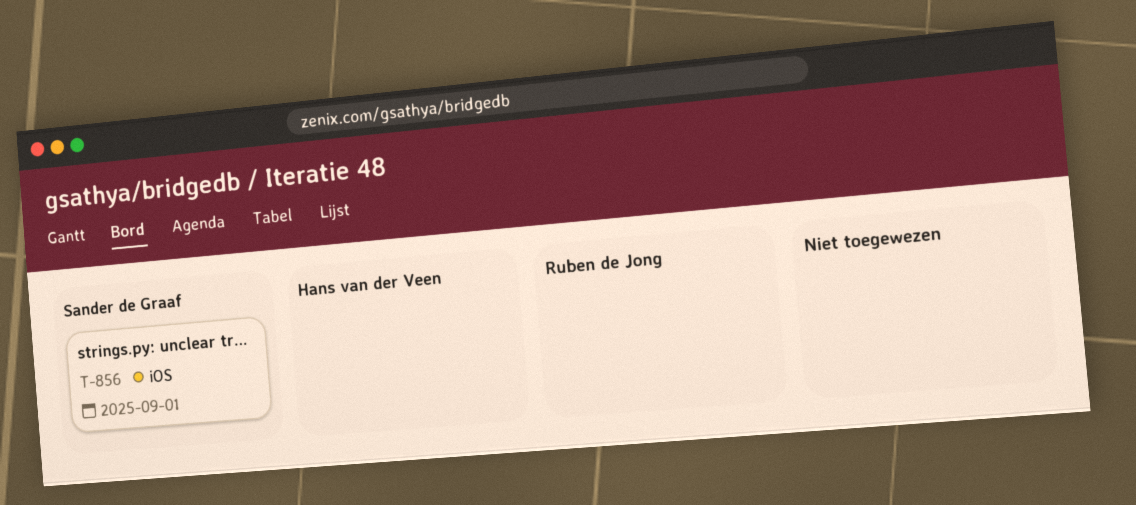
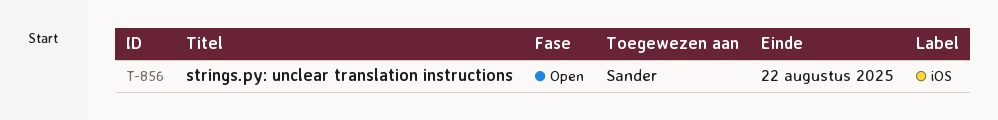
T-856, due: Sep 1 -> Aug 22

